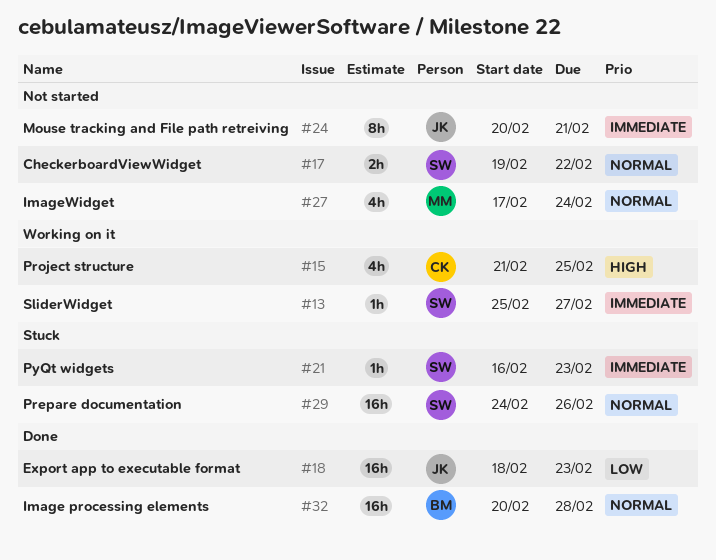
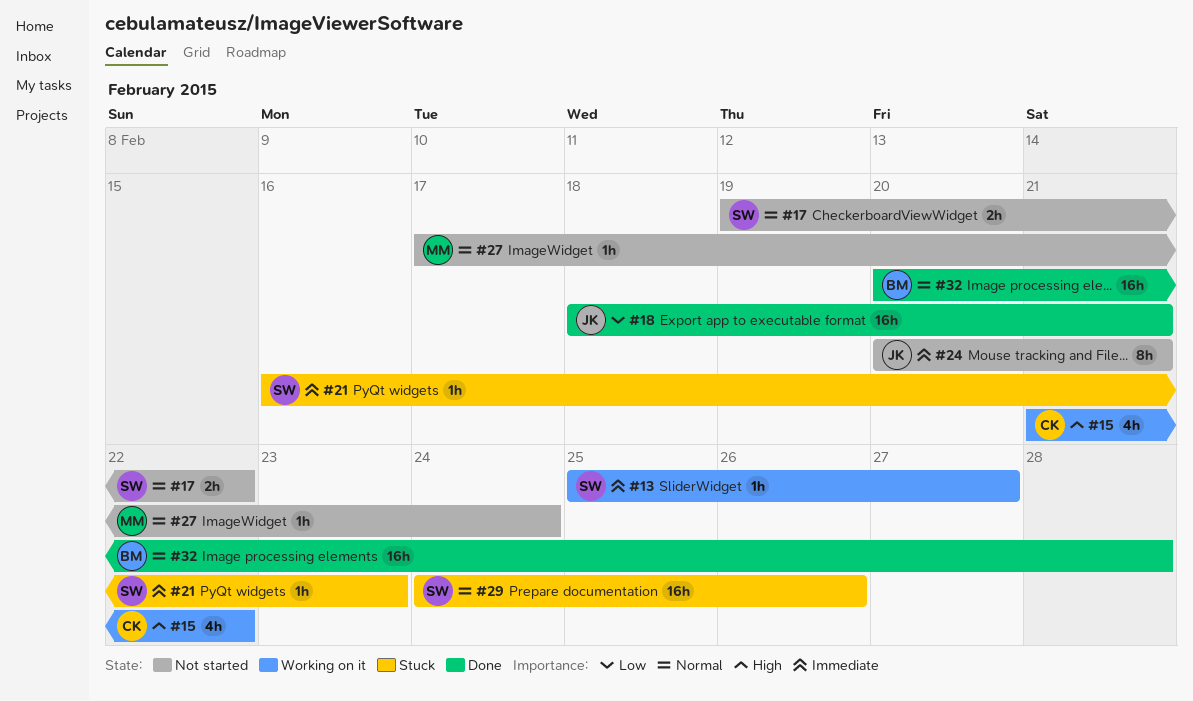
#15, due: Feb 25 -> Feb 22
#18, due: Feb 23 -> Feb 21
#27, estimate: 4h -> 1h

